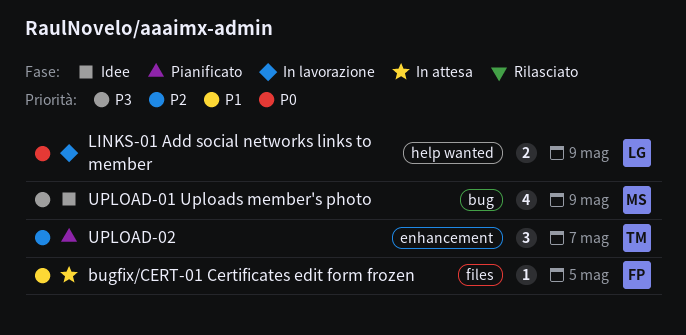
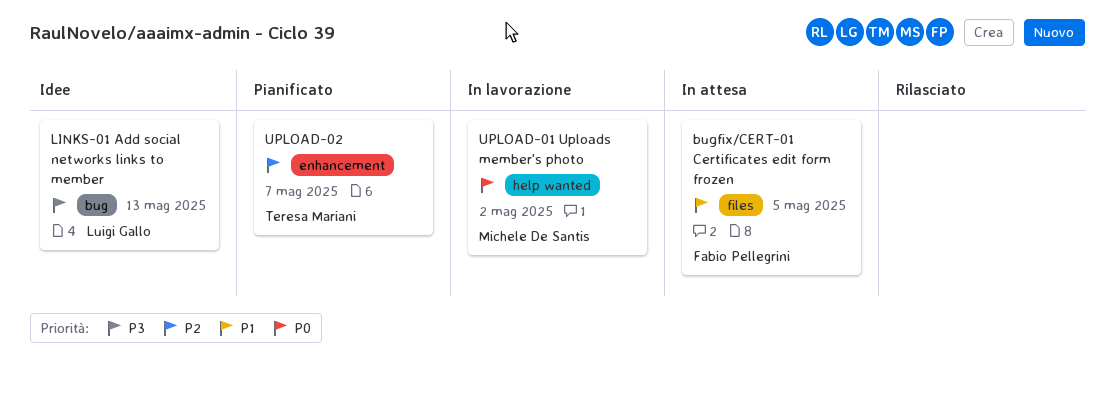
LINKS-01 Add social networks links to member, status: In lavorazione -> Idee
LINKS-01 Add social networks links to member, priority: P0 -> P3
LINKS-01 Add social networks links to member, label: help wanted -> bug
LINKS-01 Add social networks links to member, due: May 9 -> May 13
UPLOAD-01 Uploads member's photo, status: Idee -> In lavorazione
UPLOAD-01 Uploads member's photo, priority: P3 -> P0
UPLOAD-01 Uploads member's photo, label: bug -> help wanted
UPLOAD-01 Uploads member's photo, due: May 9 -> May 2

